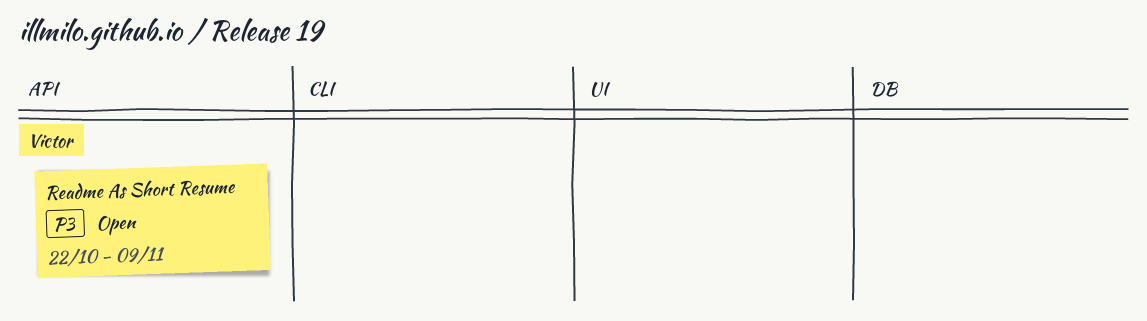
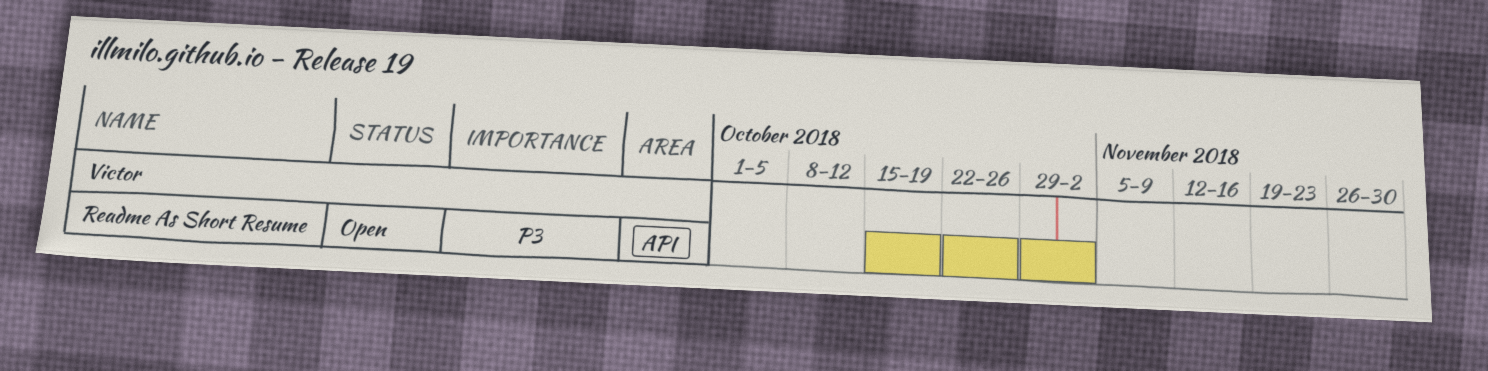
Readme As Short Resume, start: Oct 22 -> Oct 15
Readme As Short Resume, due: Nov 9 -> Nov 2

